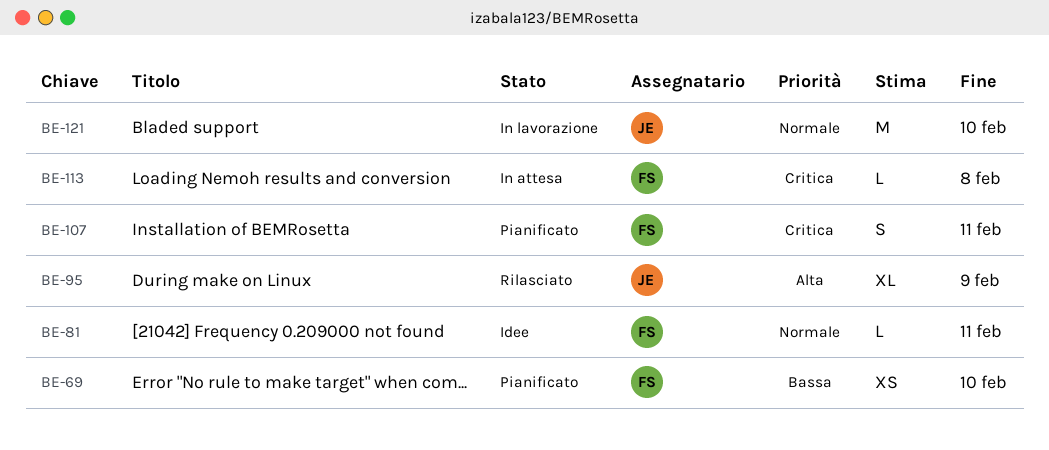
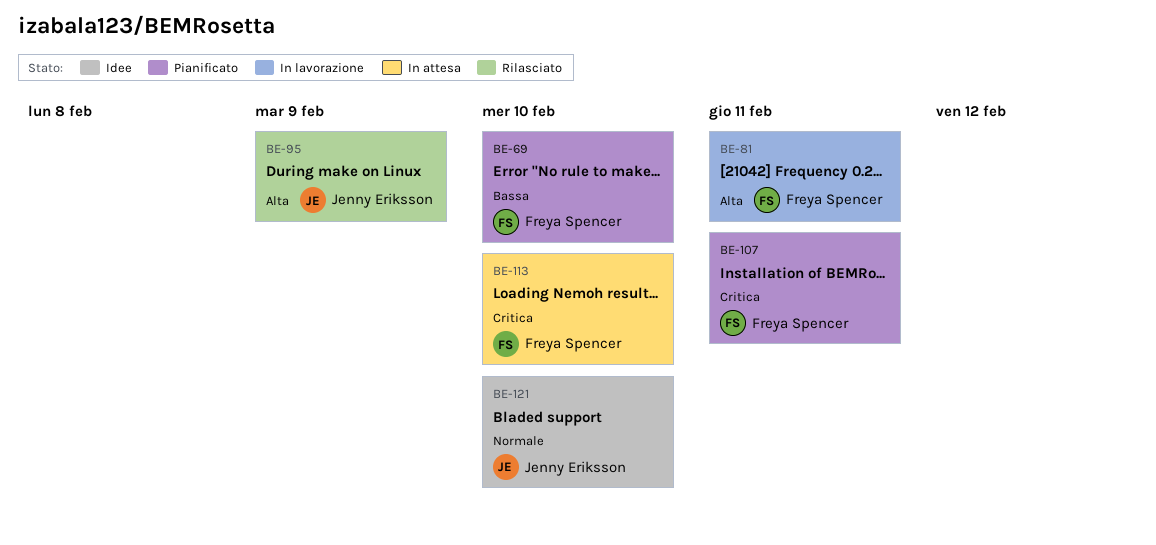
BE-81, status: Idee -> In lavorazione
BE-81, priority: Normale -> Alta
BE-113, due: Feb 8 -> Feb 10
BE-121, status: In lavorazione -> Idee

